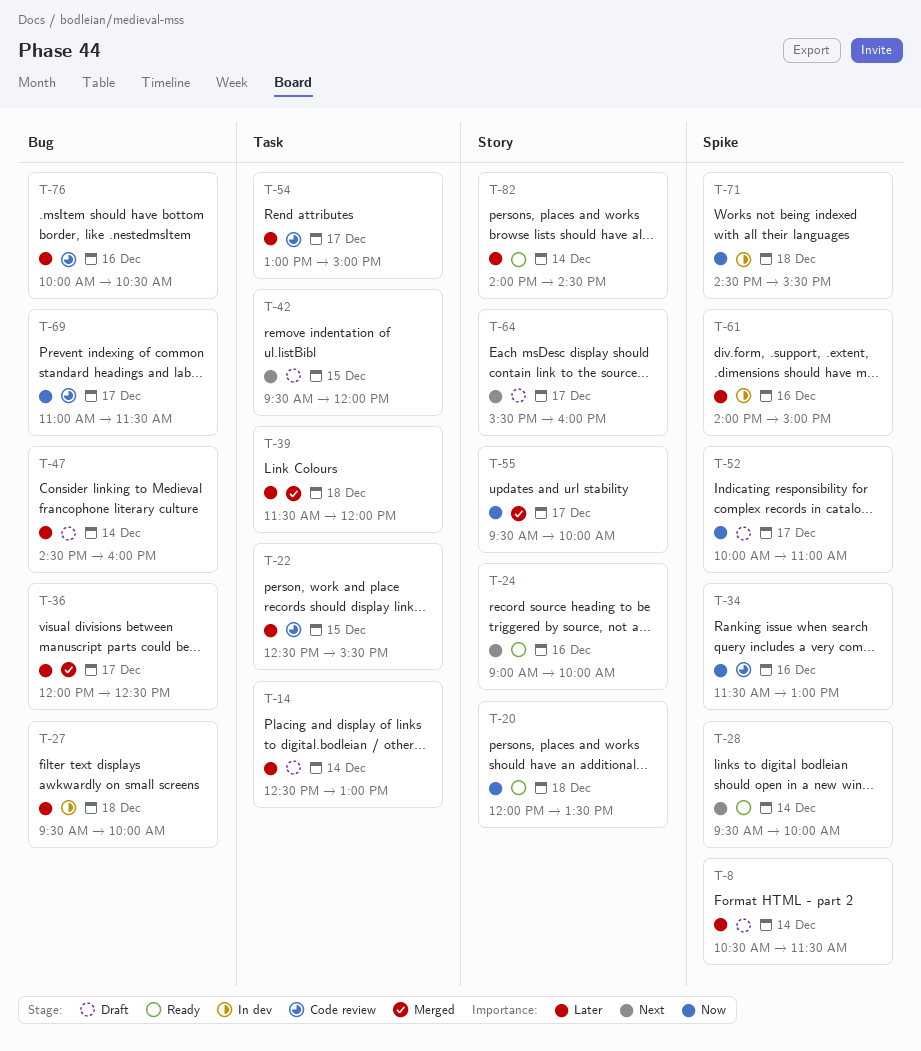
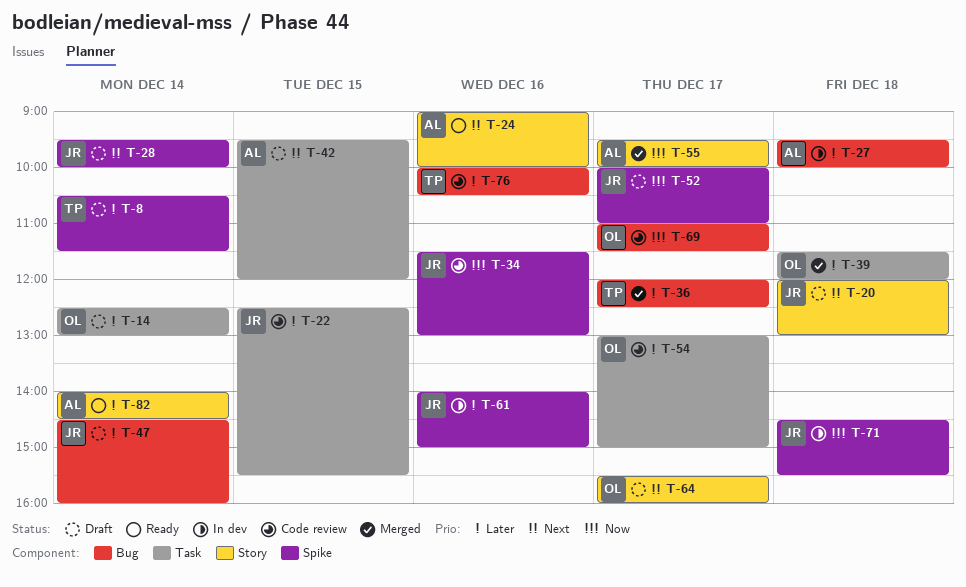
T-20, status: Ready -> Draft
T-20, priority: Now -> Next
T-20, ends: 13:30 -> 13:00
T-28, status: Ready -> Draft

